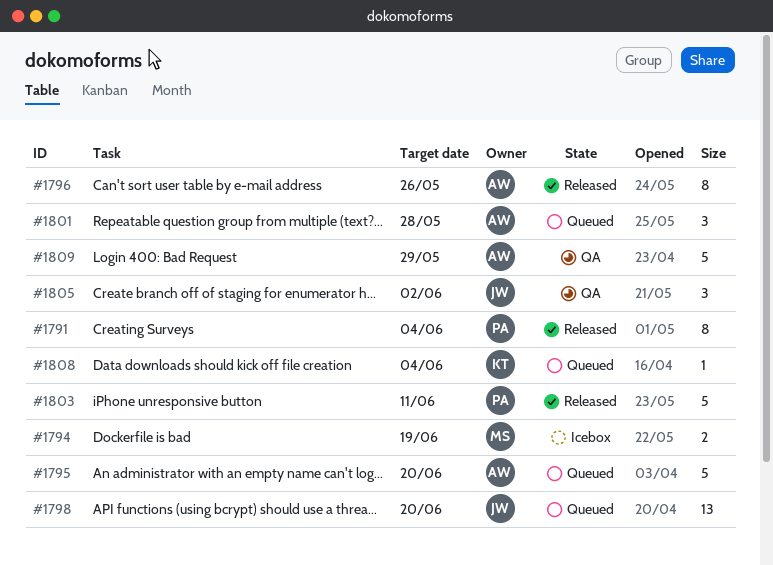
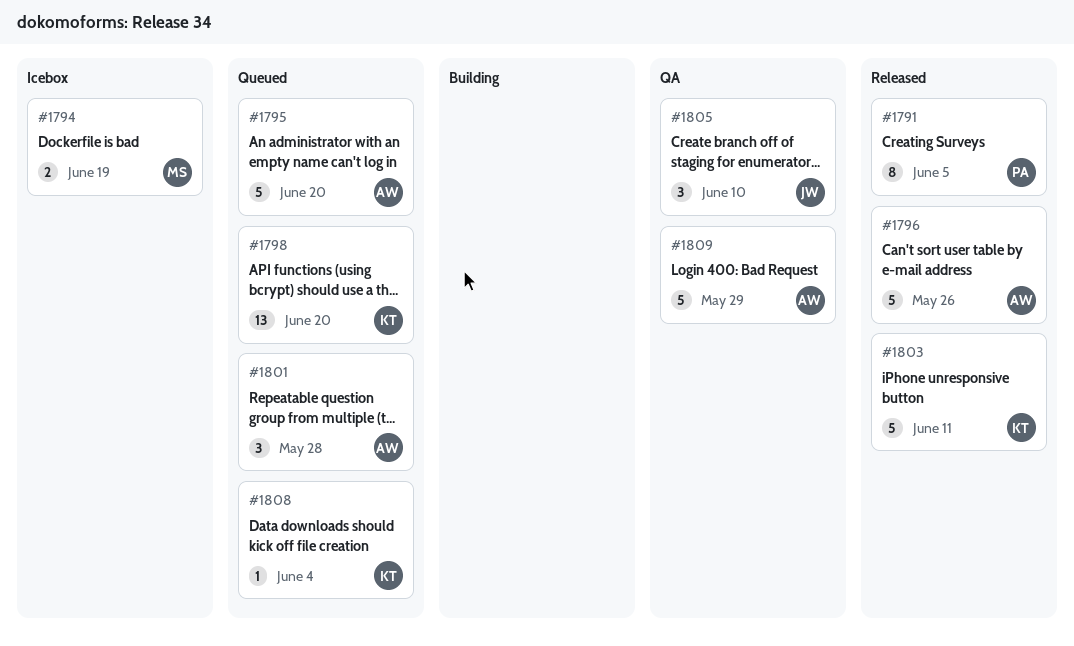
#1791, due: Jun 4 -> Jun 5
#1796, estimate: 8 -> 5
#1798, owner: JW -> KT
#1803, owner: PA -> KT
#1805, due: Jun 2 -> Jun 10

